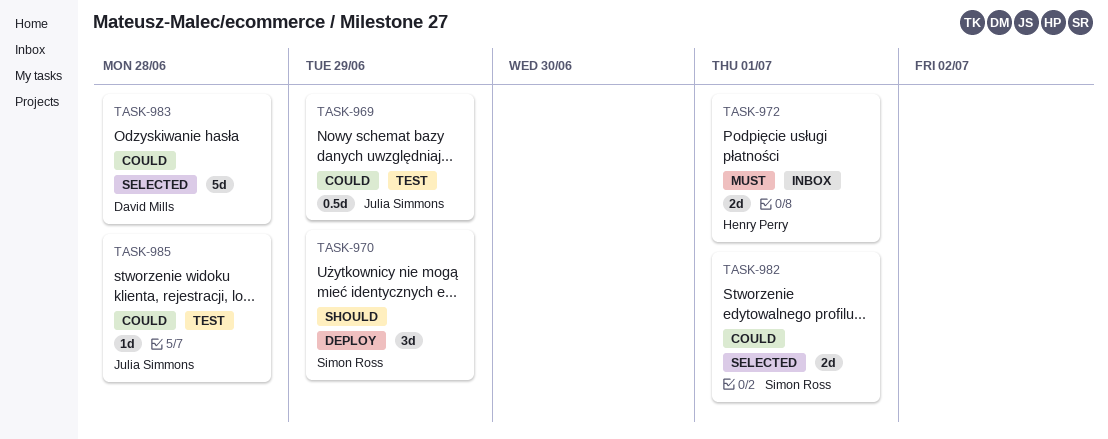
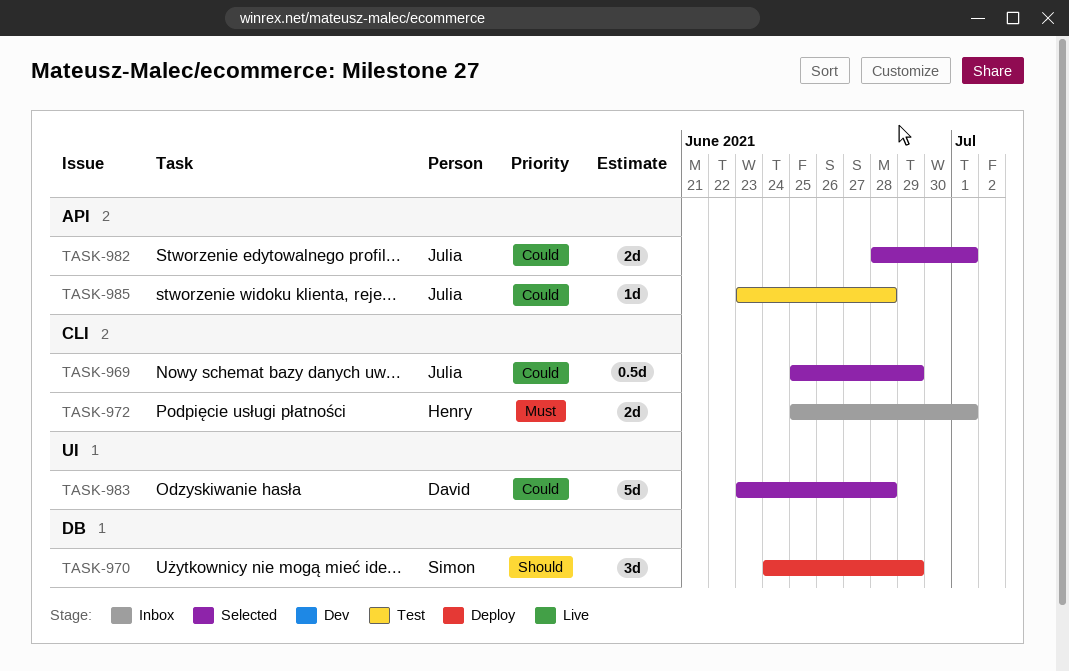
TASK-969, status: Test -> Selected
TASK-982, owner: Simon Ross -> Julia Simmons

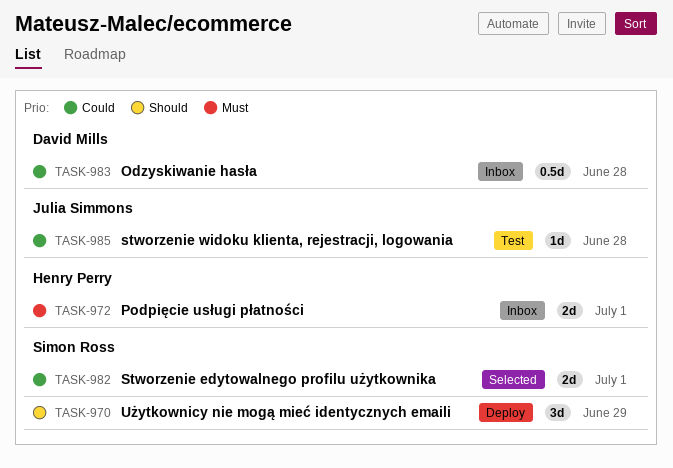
TASK-969: present -> none
TASK-982, owner: Julia Simmons -> Simon Ross
TASK-983, status: Selected -> Inbox
TASK-983, estimate: 5d -> 0.5d

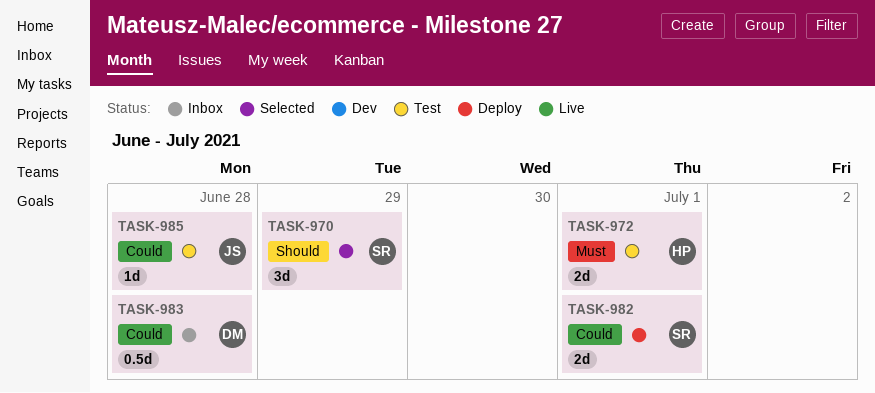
TASK-970, status: Deploy -> Selected
TASK-972, status: Inbox -> Test
TASK-982, status: Selected -> Deploy

